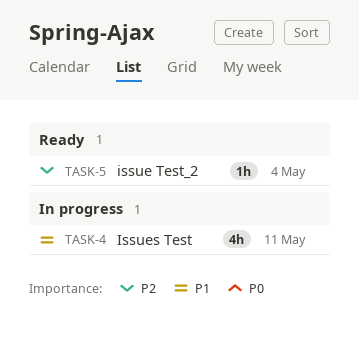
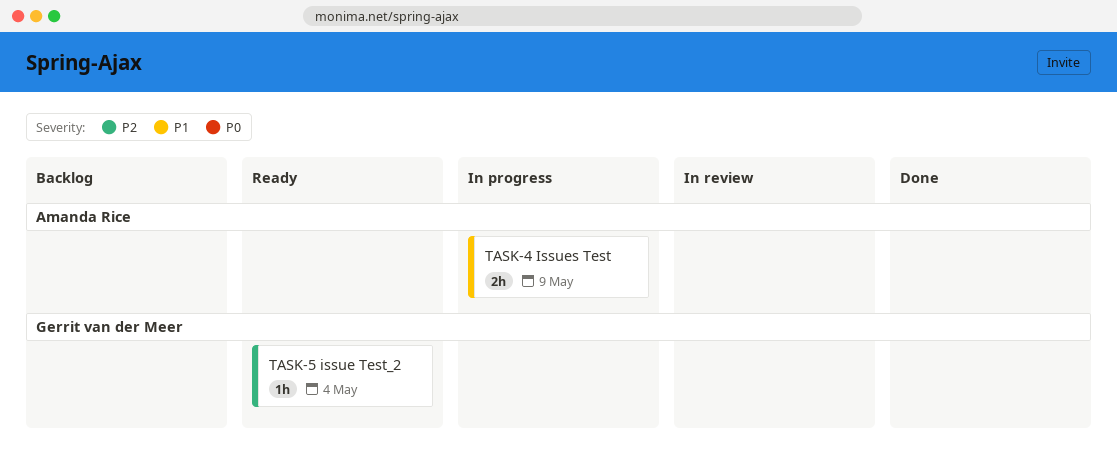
TASK-4, estimate: 4h -> 2h
TASK-4, due: May 11 -> May 9

